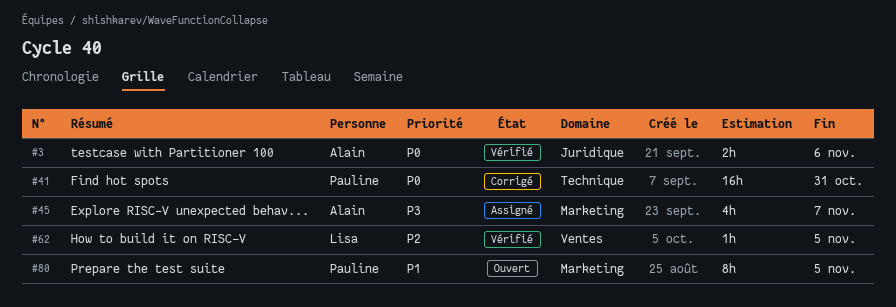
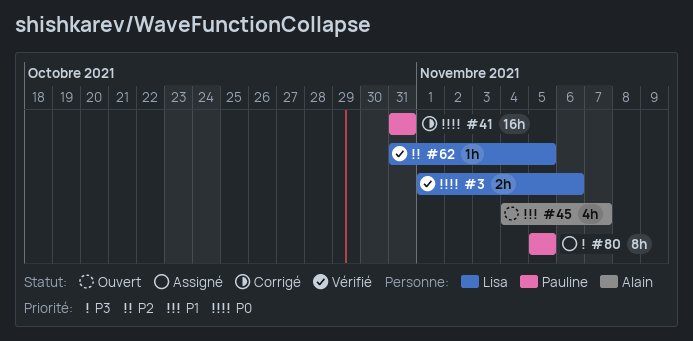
#3, owner: Alain -> Lisa
#45, status: Assigné -> Ouvert
#45, priority: P3 -> P1
#80, status: Ouvert -> Assigné
#80, priority: P1 -> P3

